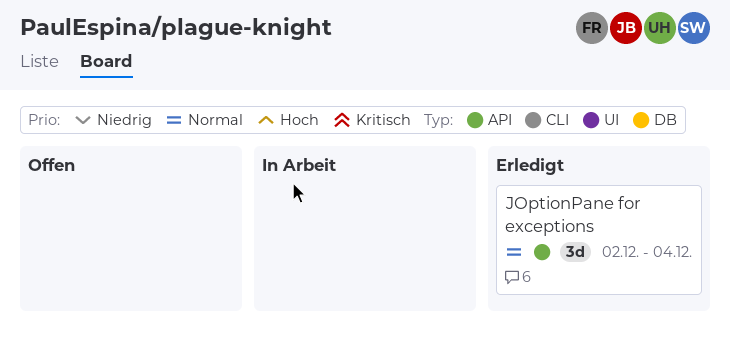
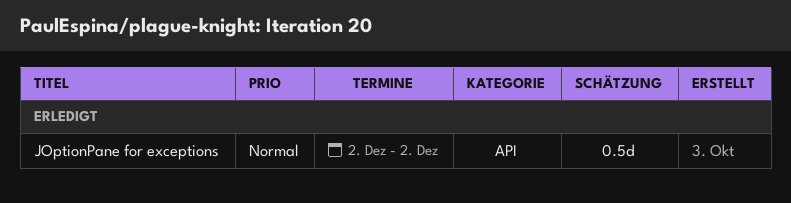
JOptionPane for exceptions, estimate: 3d -> 0.5d
JOptionPane for exceptions, due: Dec 4 -> Dec 2

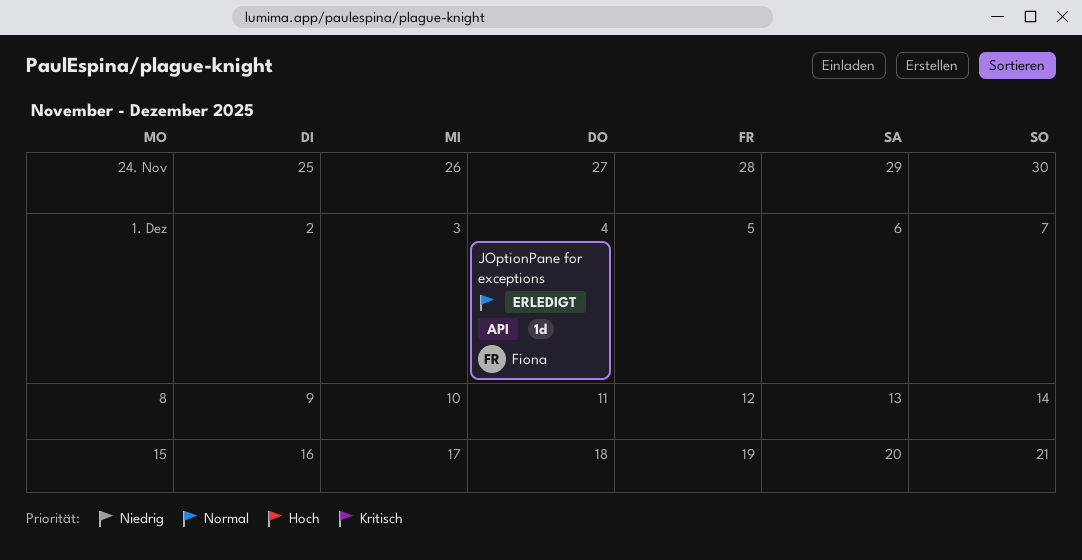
JOptionPane for exceptions, estimate: 0.5d -> 1d
JOptionPane for exceptions, due: Dec 2 -> Dec 4

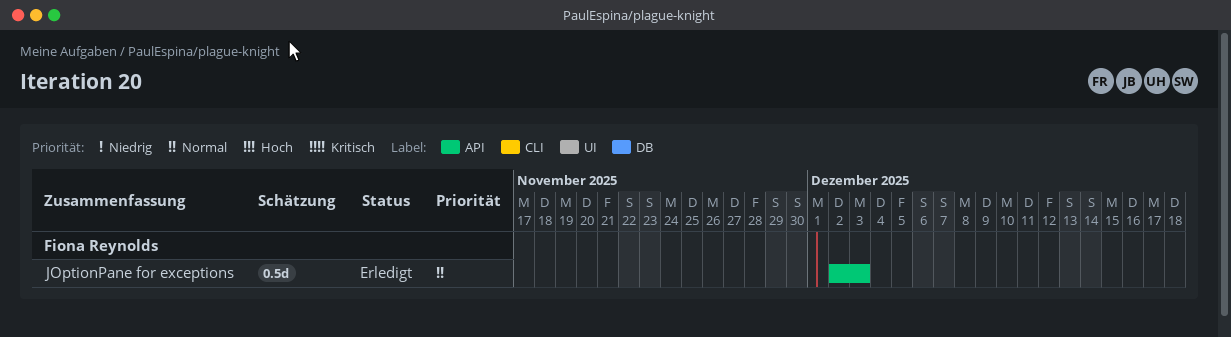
JOptionPane for exceptions, estimate: 1d -> 0.5d
JOptionPane for exceptions, due: Dec 4 -> Dec 3

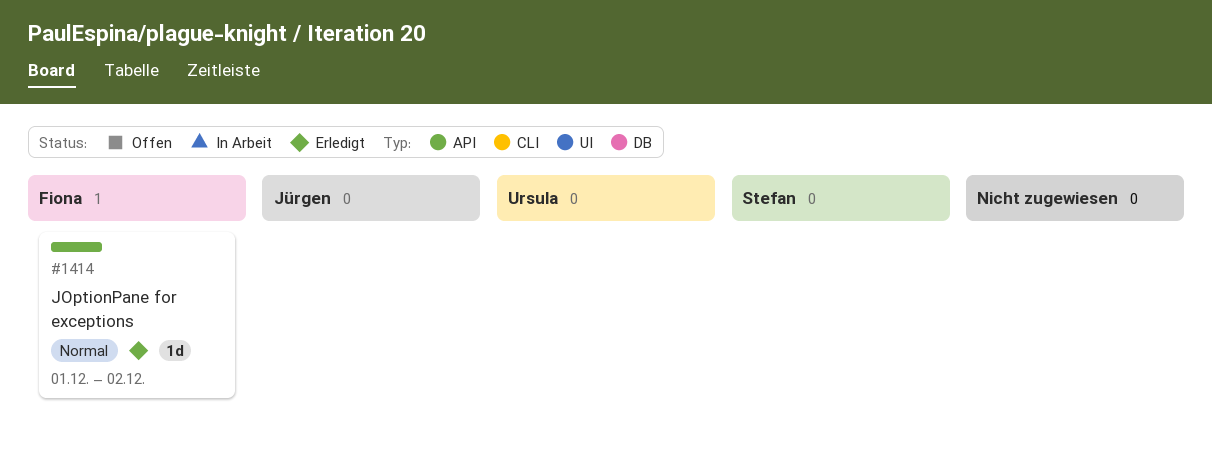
JOptionPane for exceptions, estimate: 0.5d -> 1d
JOptionPane for exceptions, start: Dec 2 -> Dec 1
JOptionPane for exceptions, due: Dec 3 -> Dec 2

